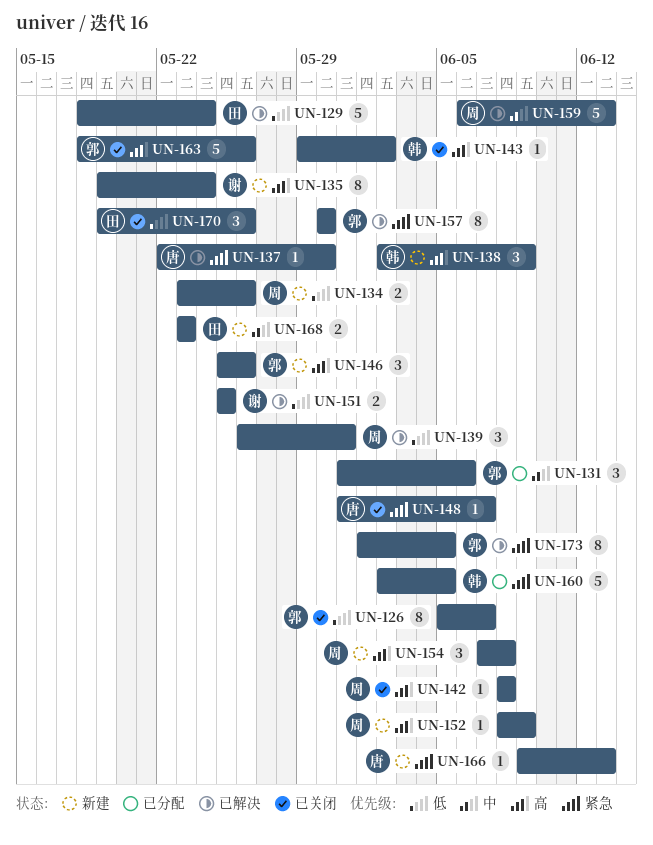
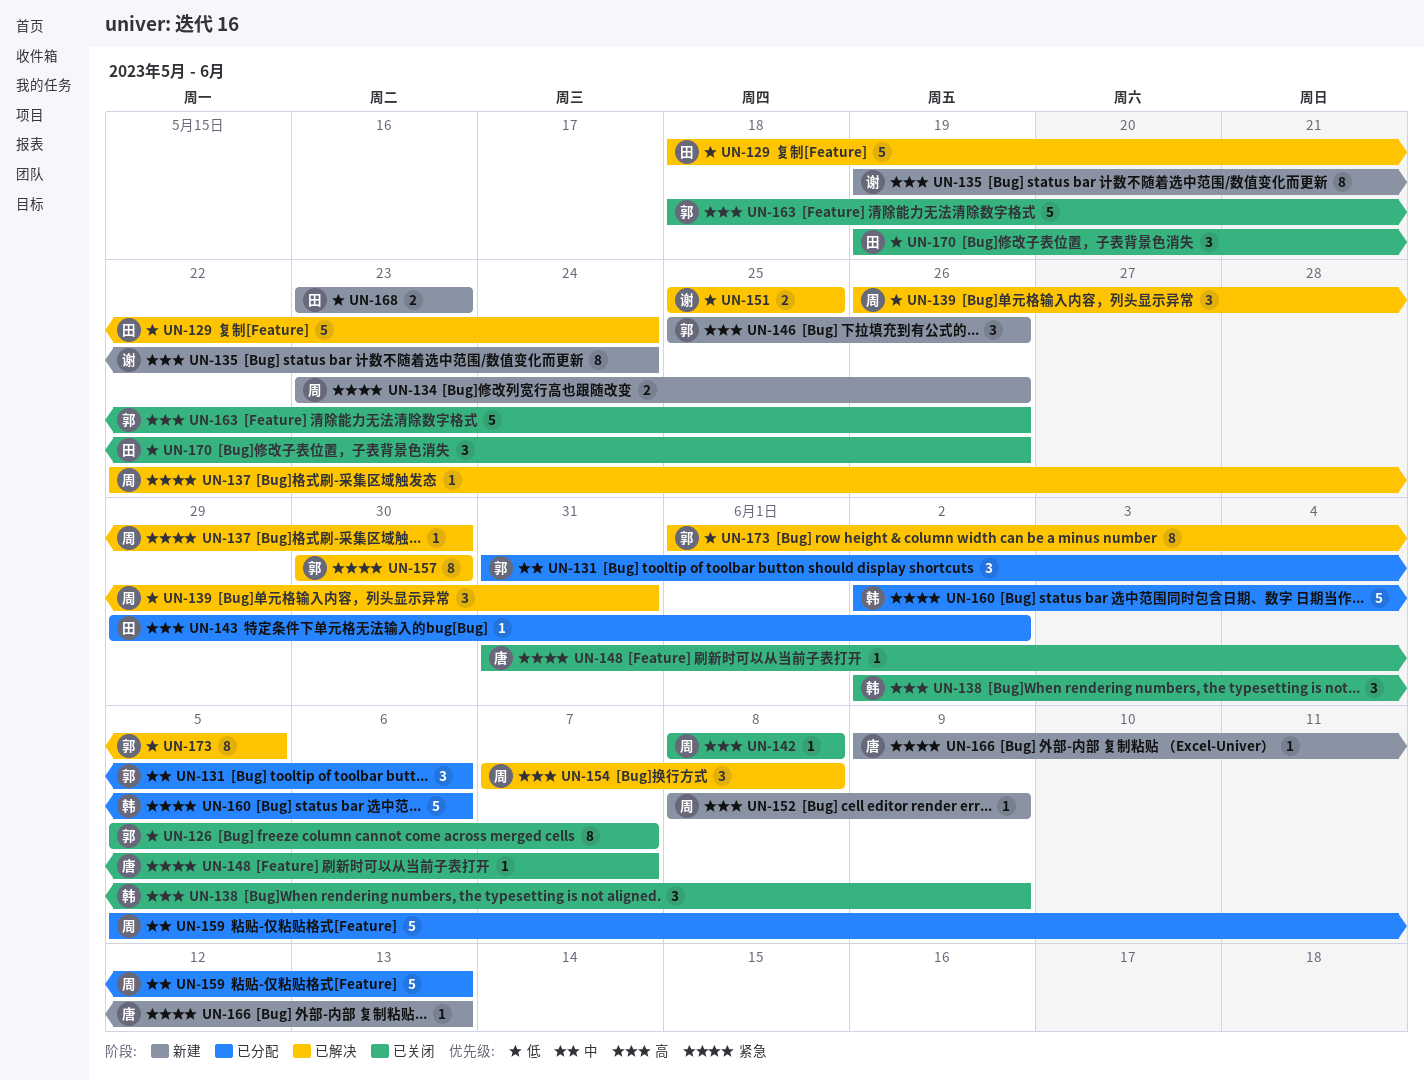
UN-134, priority: 低 -> 紧急
UN-137, owner: 唐 -> 周
UN-138, status: 新建 -> 已关闭
UN-143, status: 已关闭 -> 已分配
UN-143, owner: 韩 -> 田
UN-154, status: 新建 -> 已解决
UN-159, status: 已解决 -> 已分配
UN-159, start: Jun 6 -> Jun 5
UN-160, due: Jun 5 -> Jun 6
UN-168, priority: 中 -> 低
UN-173, priority: 紧急 -> 低

